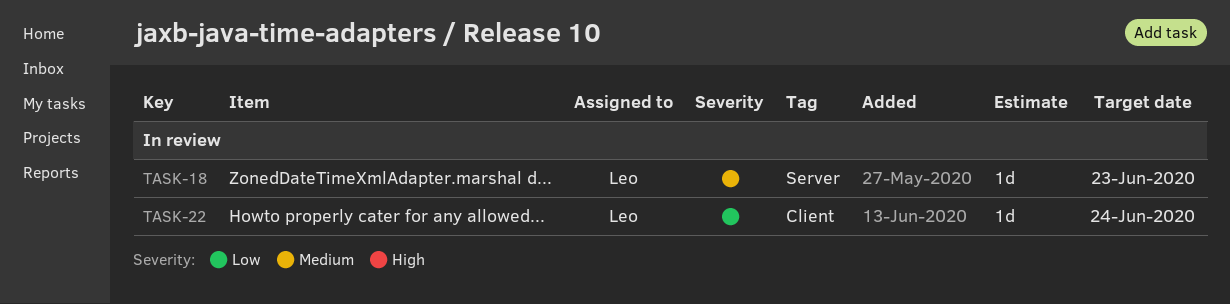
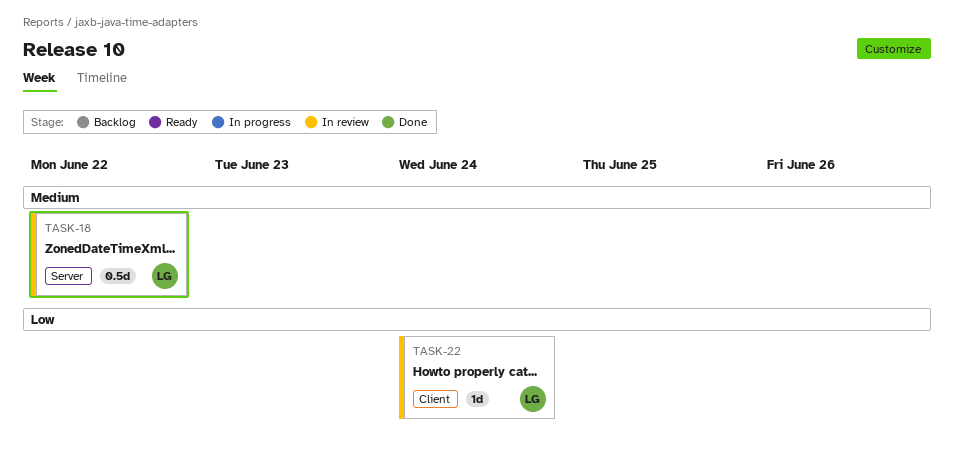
TASK-18, estimate: 1d -> 0.5d
TASK-18, due: Jun 23 -> Jun 22

